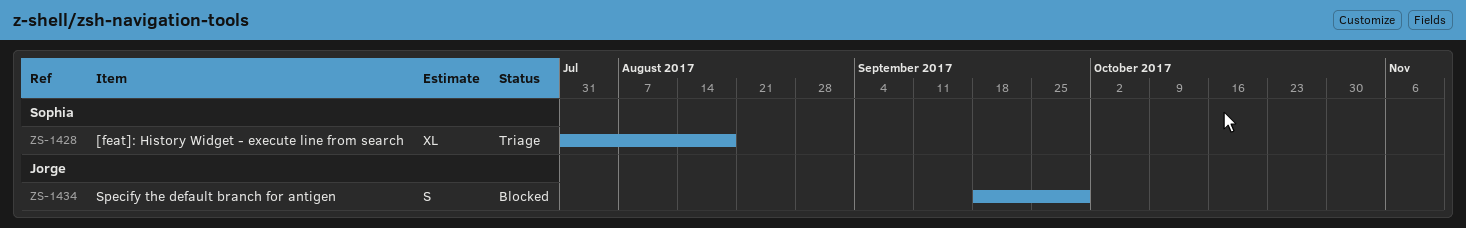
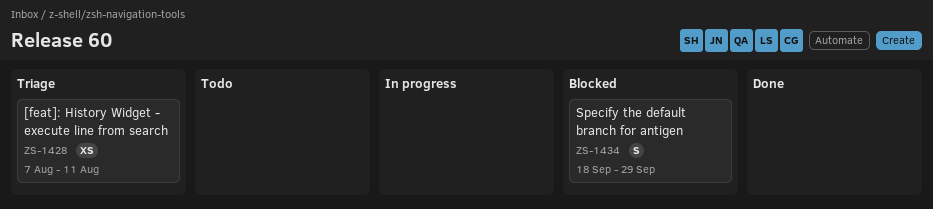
ZS-1428, estimate: XL -> XS
ZS-1428, start: Jul 31 -> Aug 7
ZS-1428, due: Aug 18 -> Aug 11

